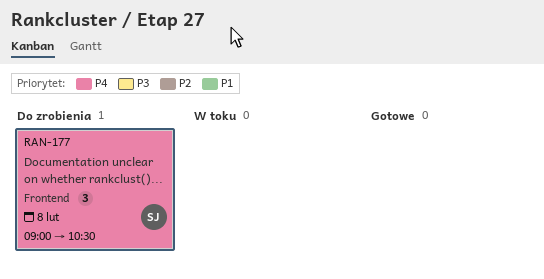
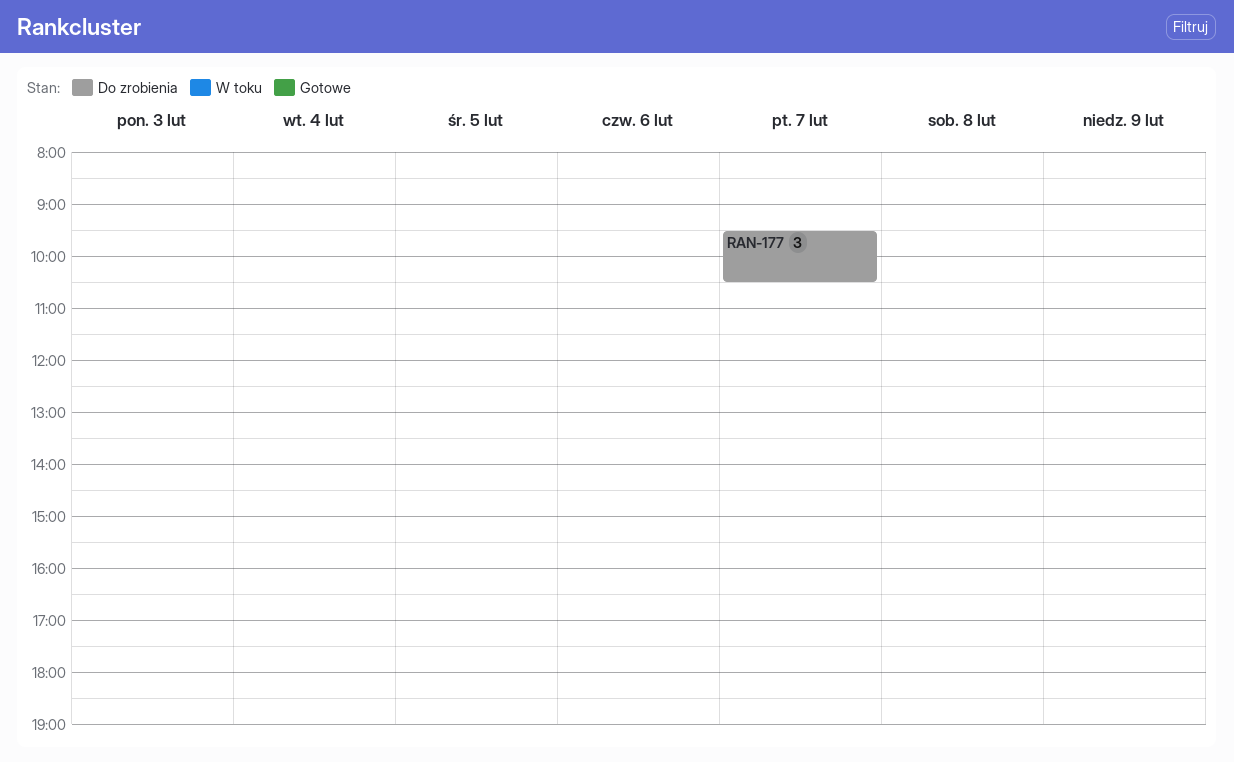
RAN-177, day: Feb 8 -> Feb 7
RAN-177, begins: 09:00 -> 09:30

